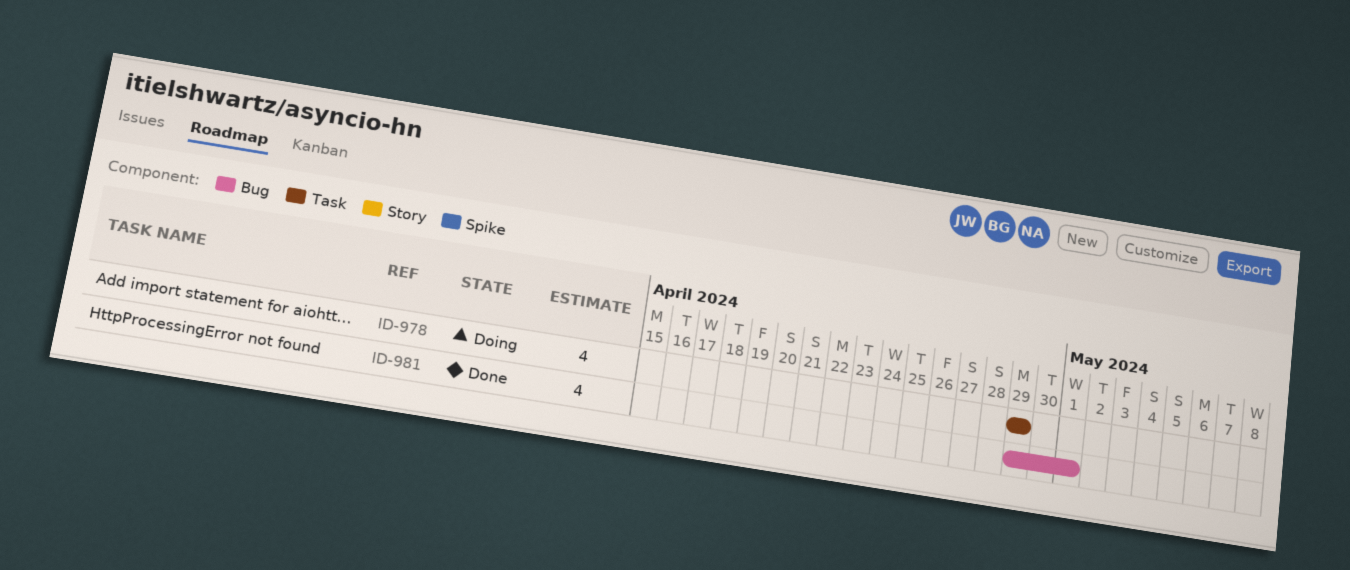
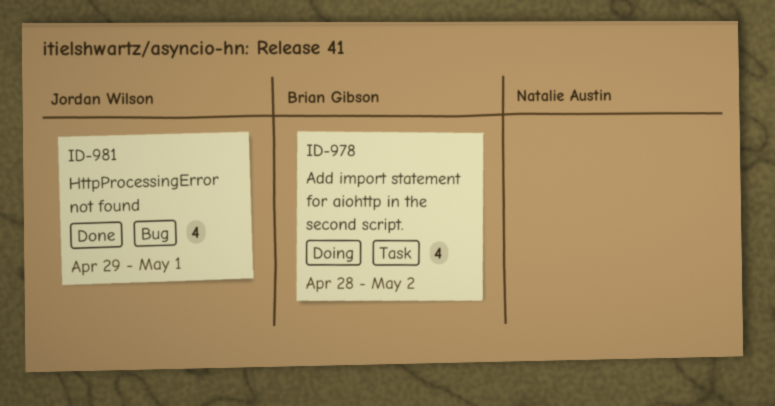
ID-978, start: Apr 29 -> Apr 28
ID-978, due: Apr 29 -> May 2

